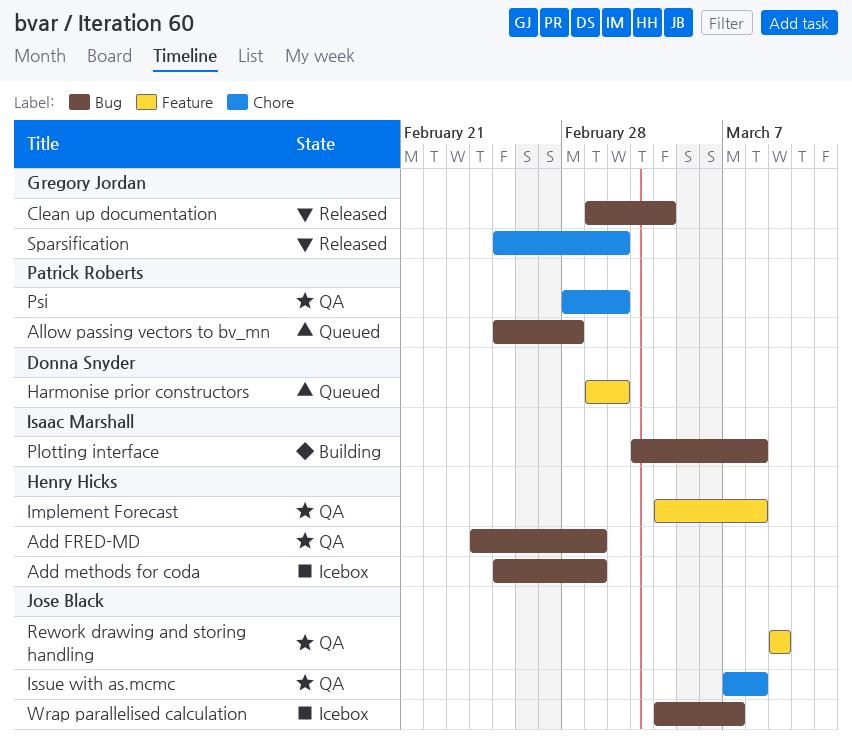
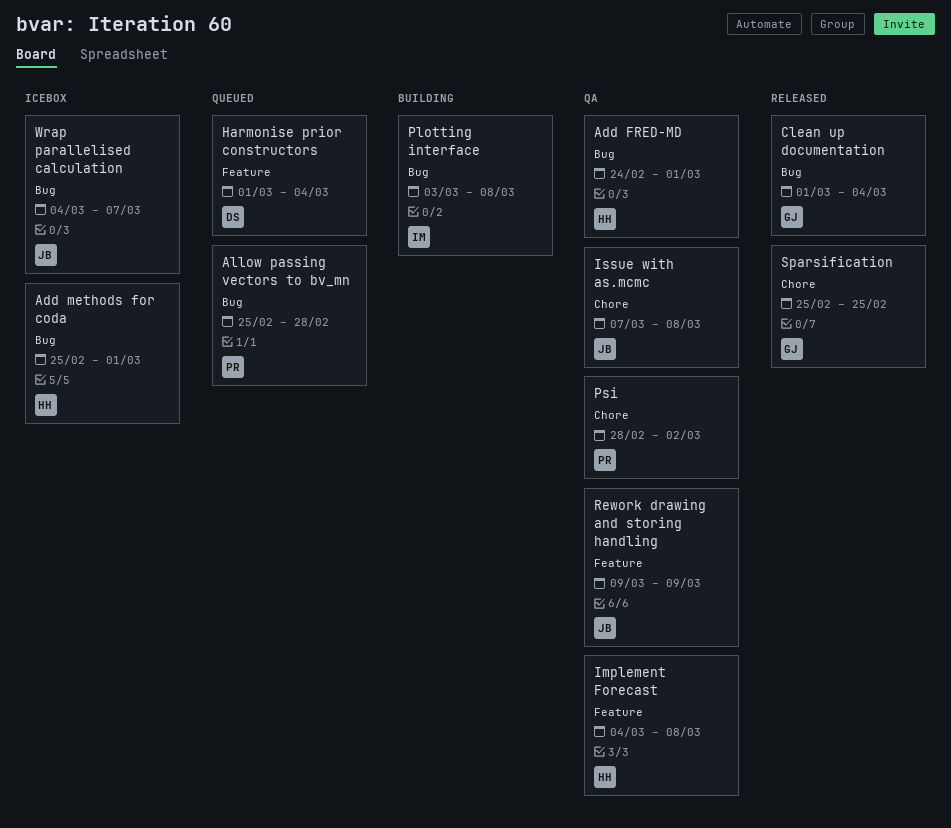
Harmonise prior constructors, due: Mar 2 -> Mar 4
Sparsification, due: Mar 2 -> Feb 25

